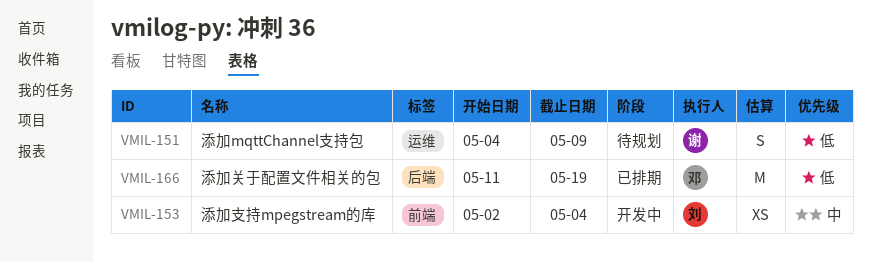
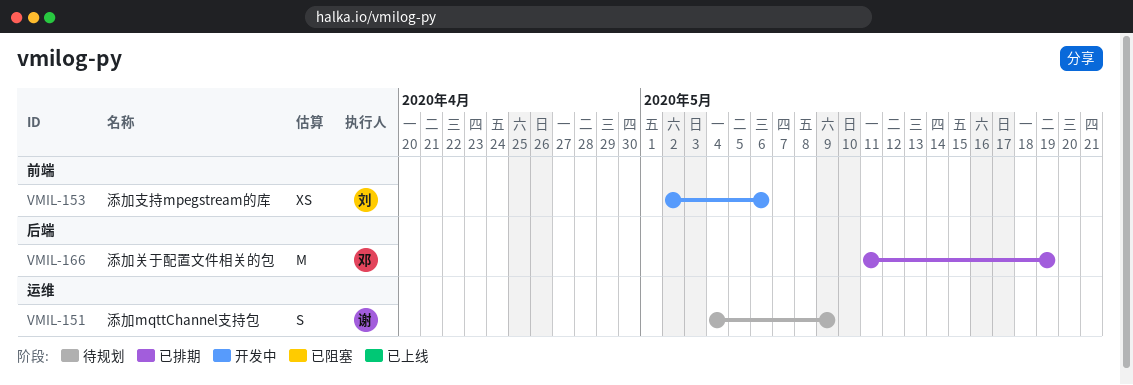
VMIL-153, due: May 4 -> May 6

